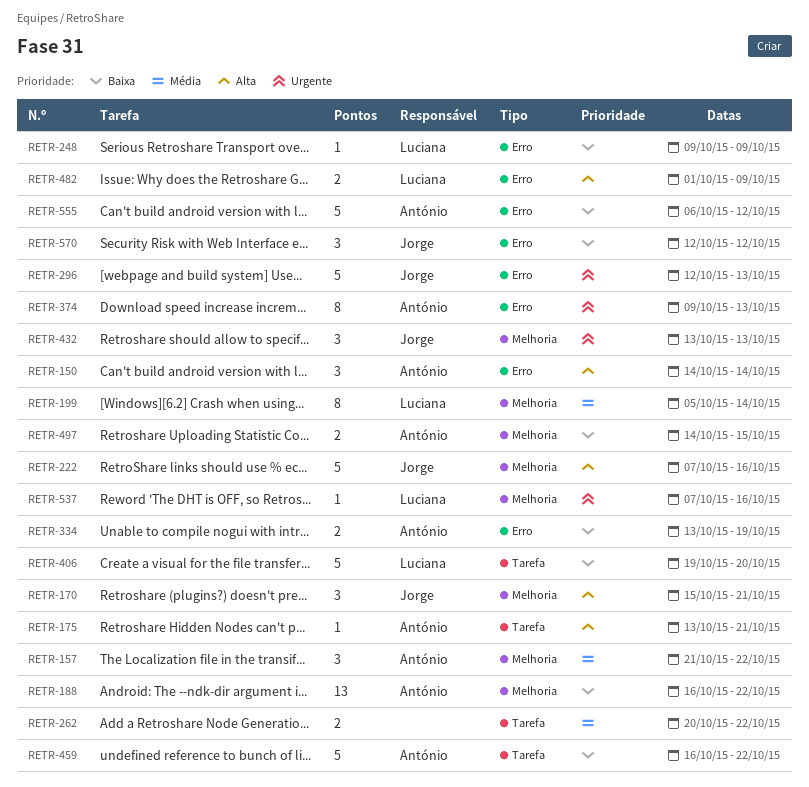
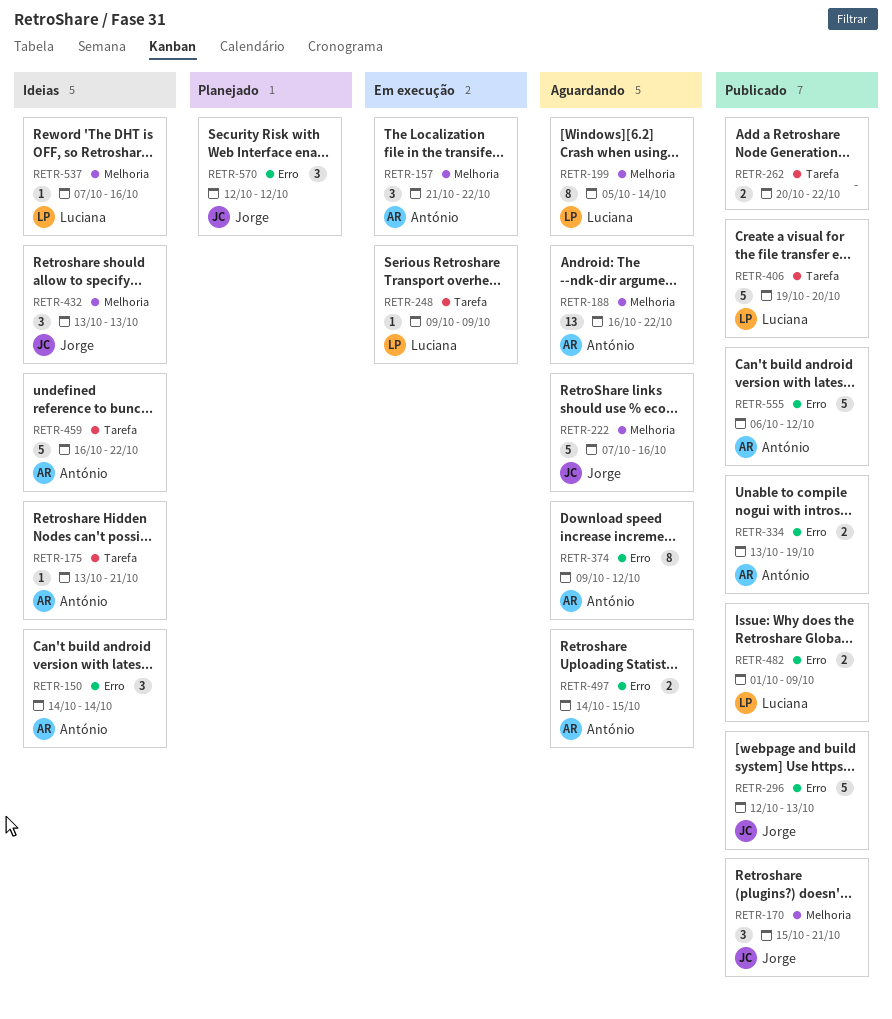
RETR-248, label: Erro -> Tarefa
RETR-374, due: Oct 13 -> Oct 12
RETR-497, label: Melhoria -> Erro

